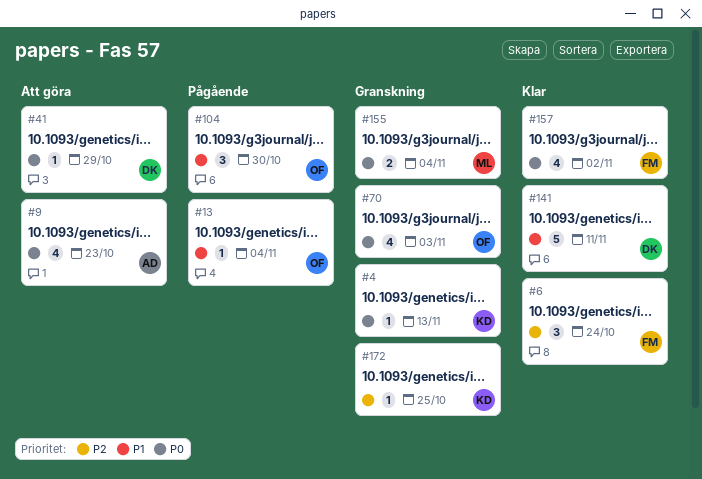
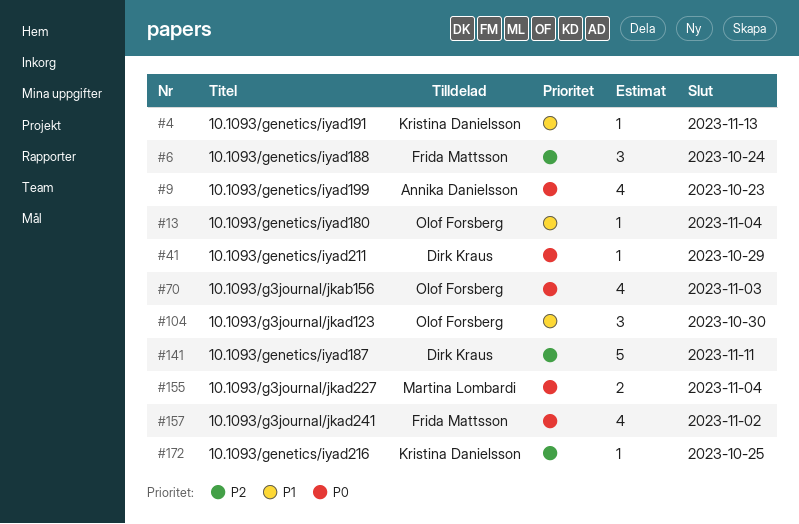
#4, priority: P0 -> P1
#141, priority: P1 -> P2

